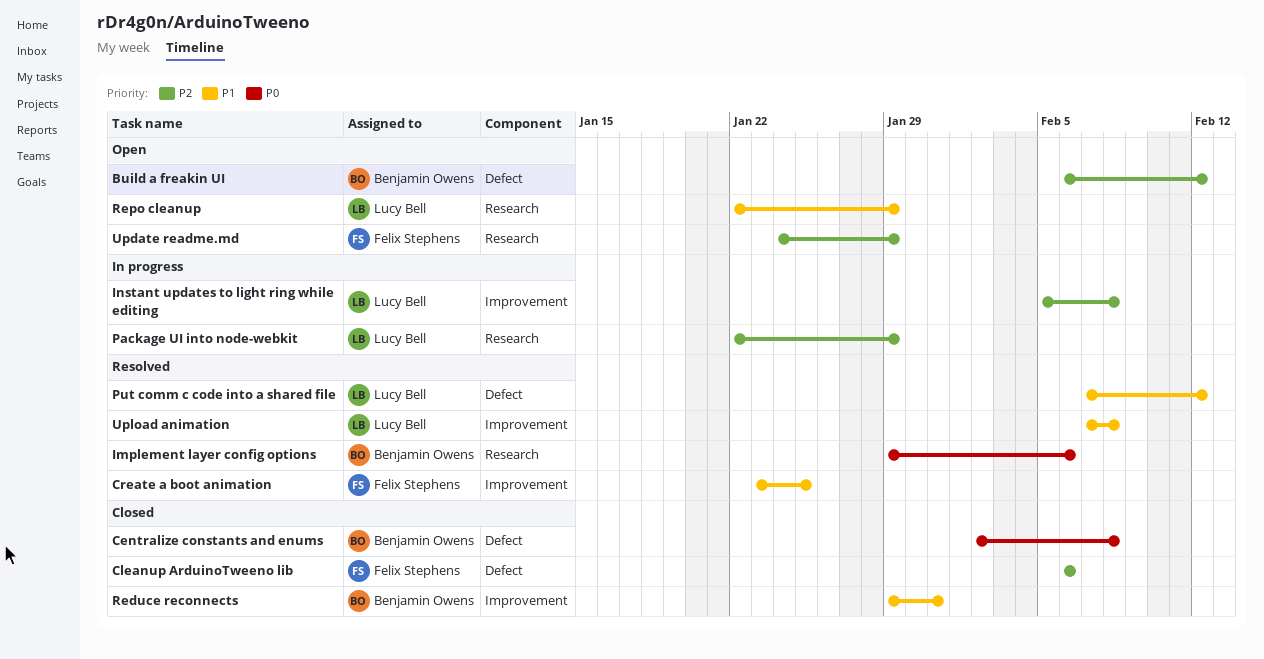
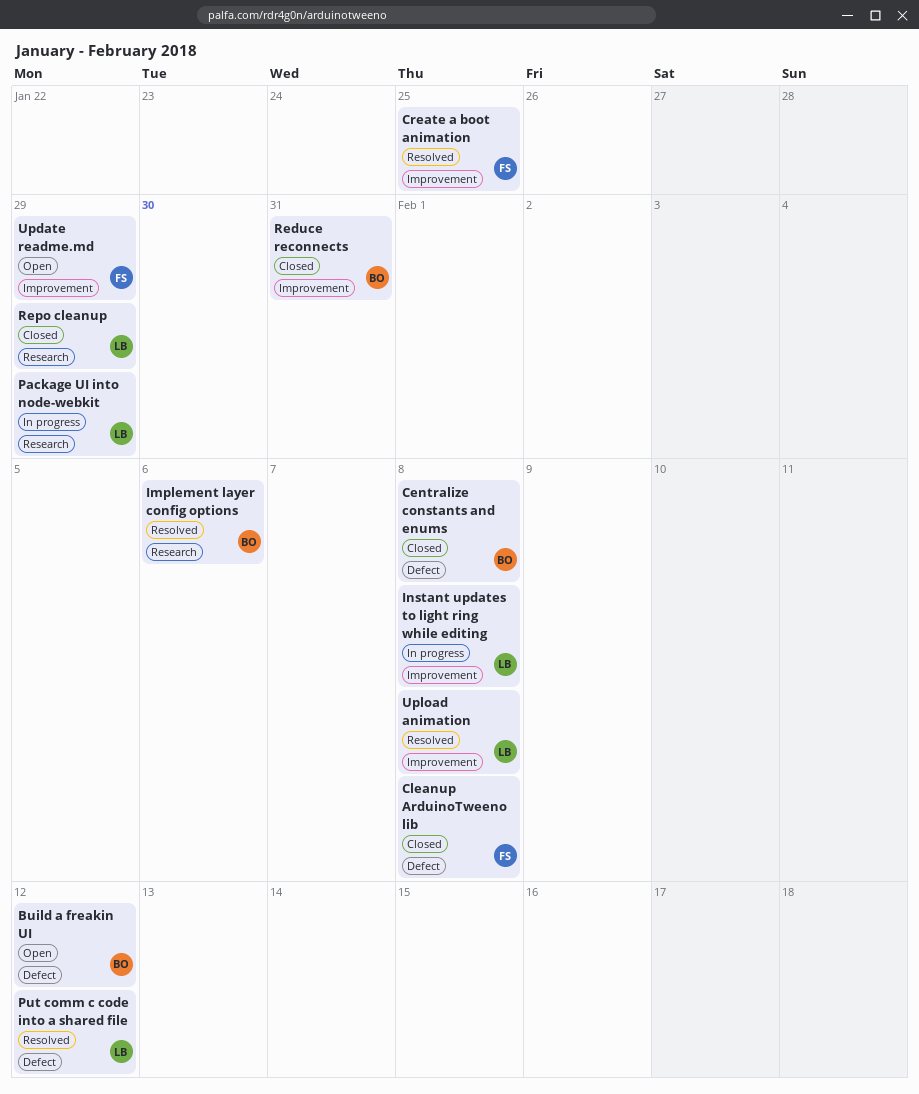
Cleanup ArduinoTweeno lib, due: Feb 6 -> Feb 8
Repo cleanup, status: Open -> Closed
Update readme.md, label: Research -> Improvement

